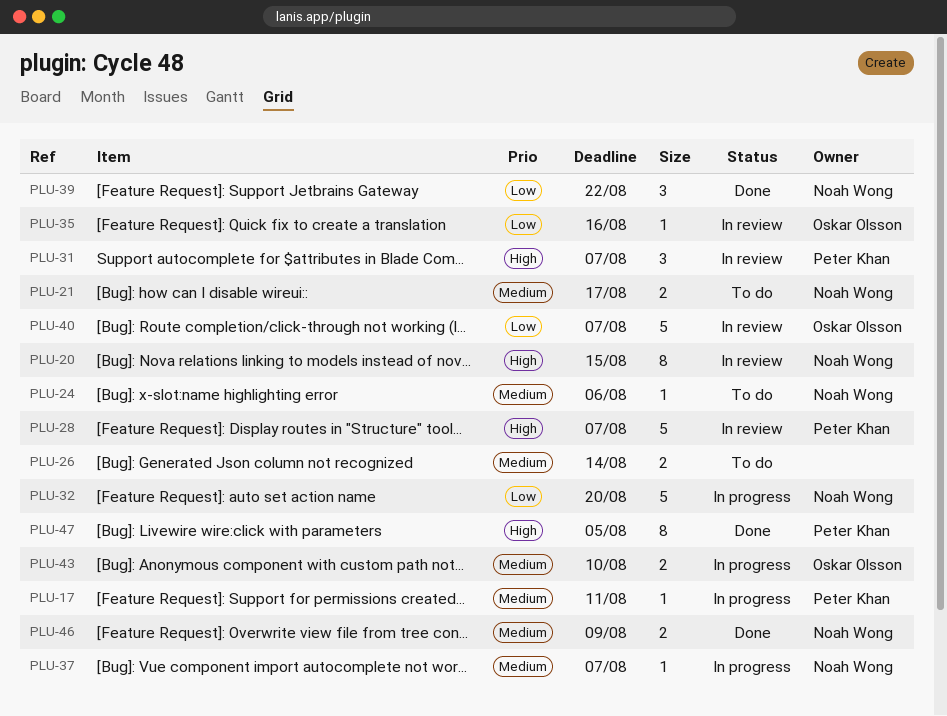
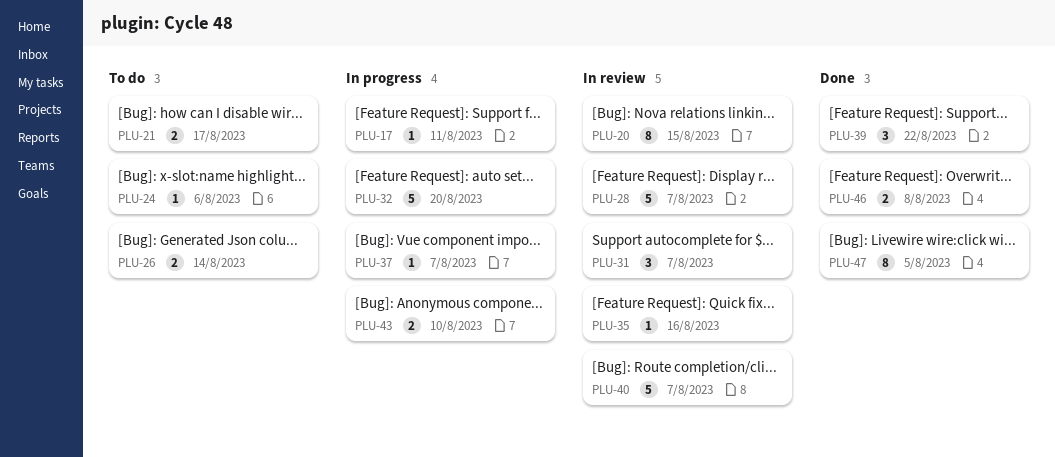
PLU-46, due: Aug 9 -> Aug 8

